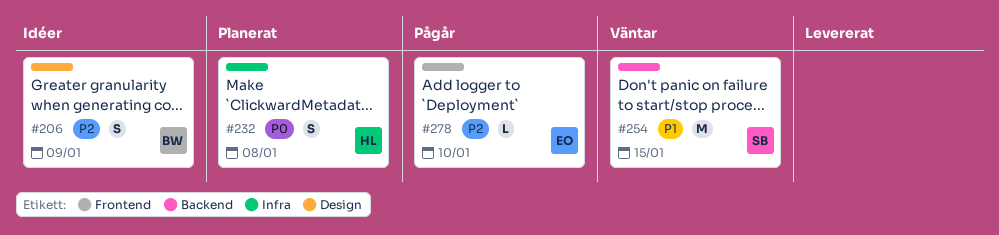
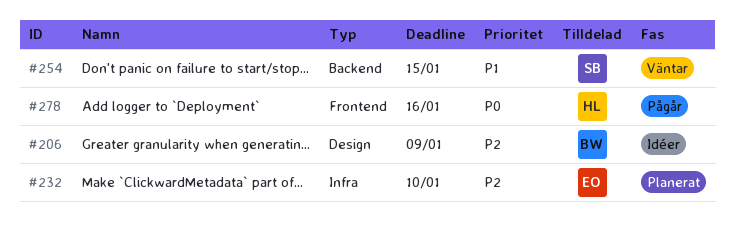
#232, owner: HL -> EO
#232, priority: P0 -> P2
#232, due: Jan 8 -> Jan 10
#278, owner: EO -> HL
#278, priority: P2 -> P0
#278, due: Jan 10 -> Jan 16

